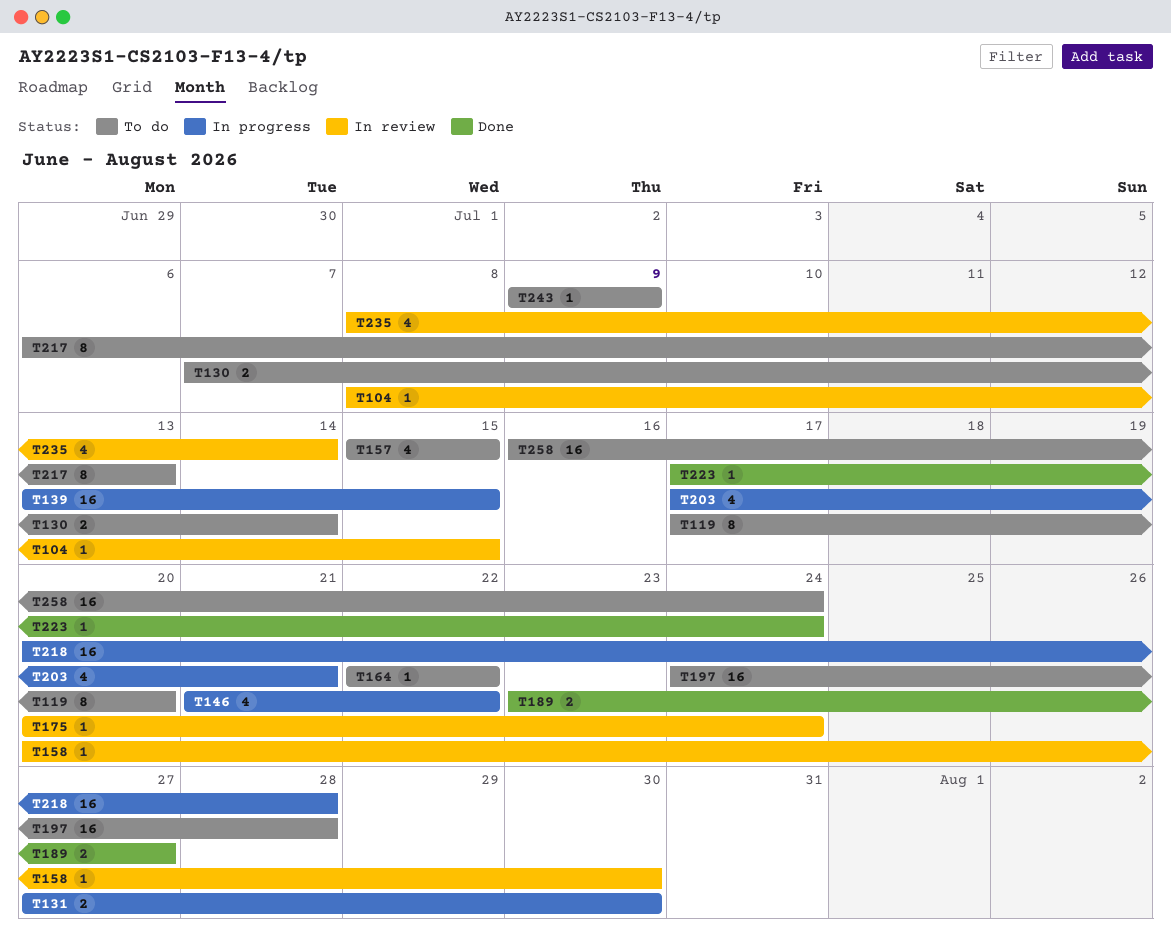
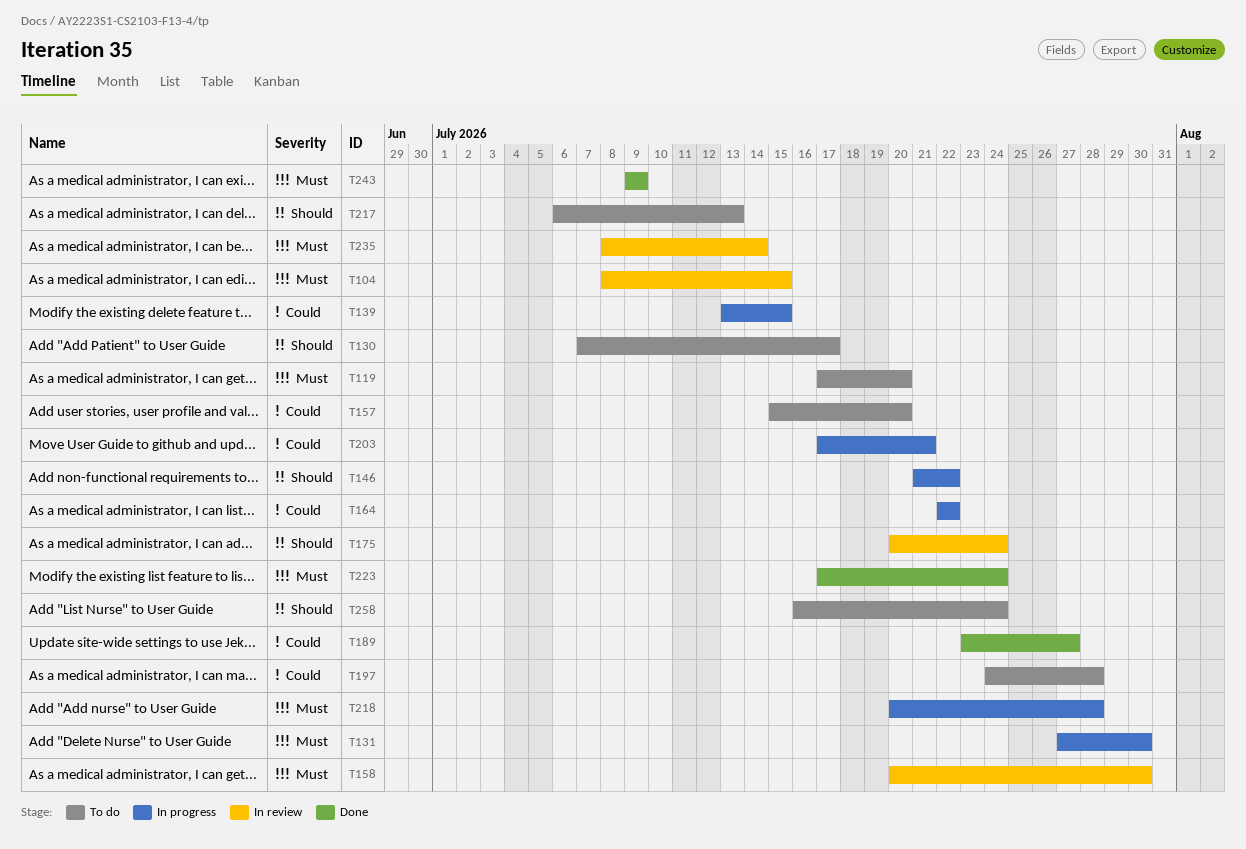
T130, due: Jul 14 -> Jul 17
T157, due: Jul 15 -> Jul 20
T164, status: To do -> In progress
T243, status: To do -> Done

